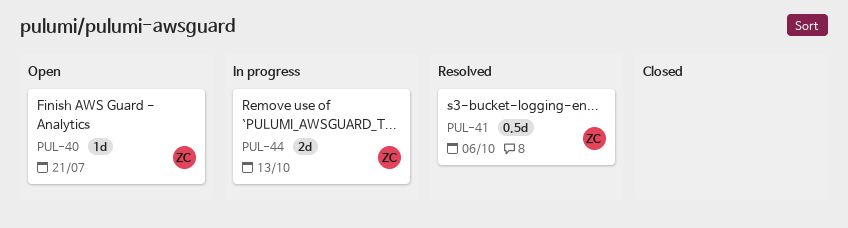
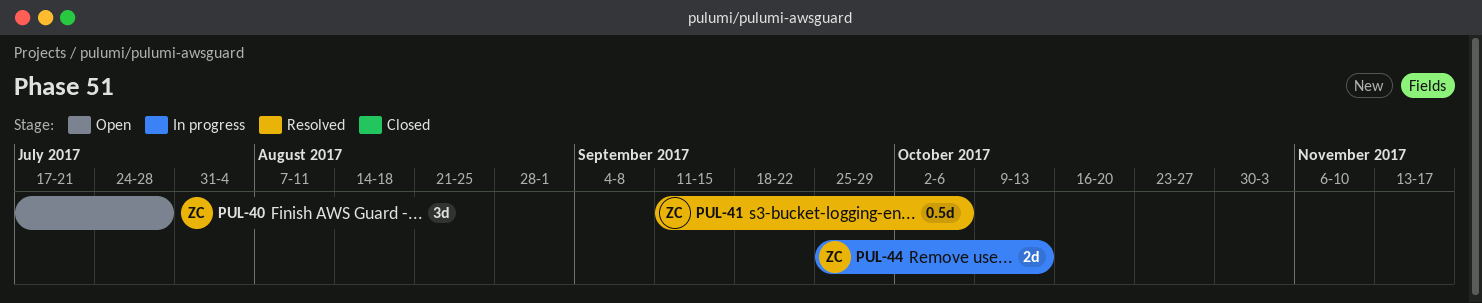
PUL-40, estimate: 1d -> 3d
PUL-40, due: Jul 21 -> Jul 28

